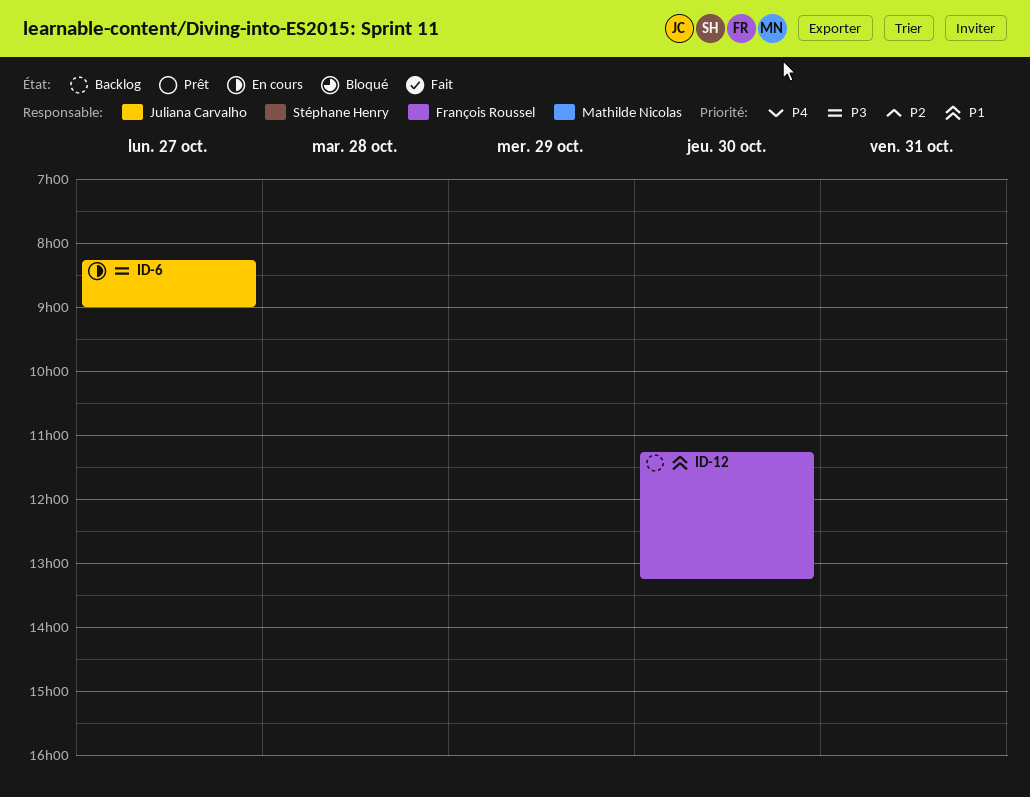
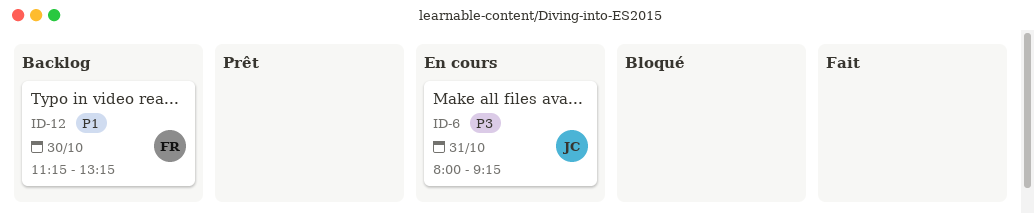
ID-6, day: Oct 27 -> Oct 31
ID-6, begins: 08:15 -> 08:00
ID-6, ends: 09:00 -> 09:15

